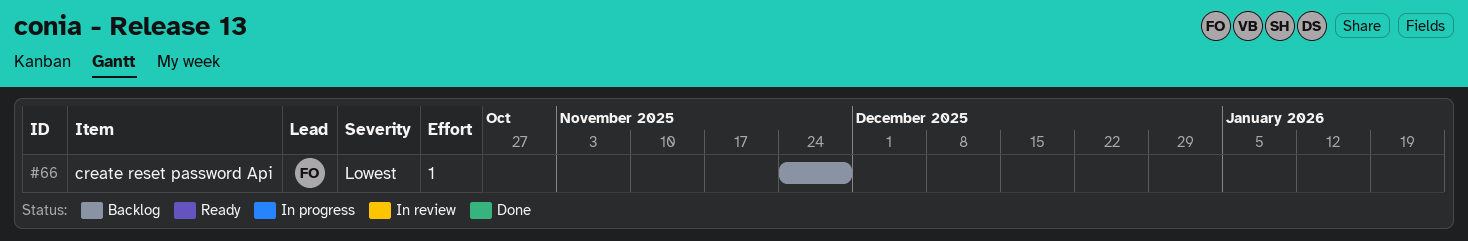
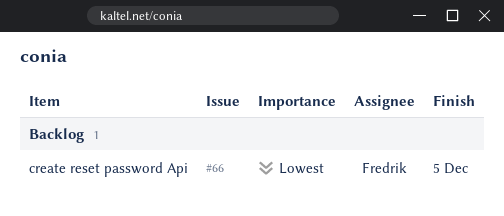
#66, due: Nov 28 -> Dec 5

